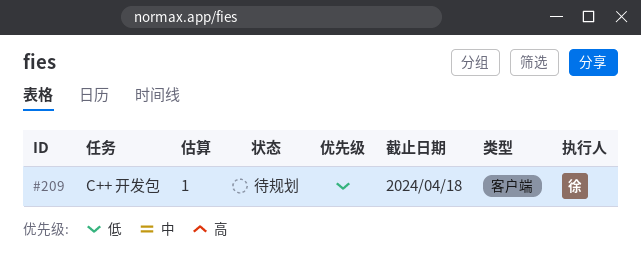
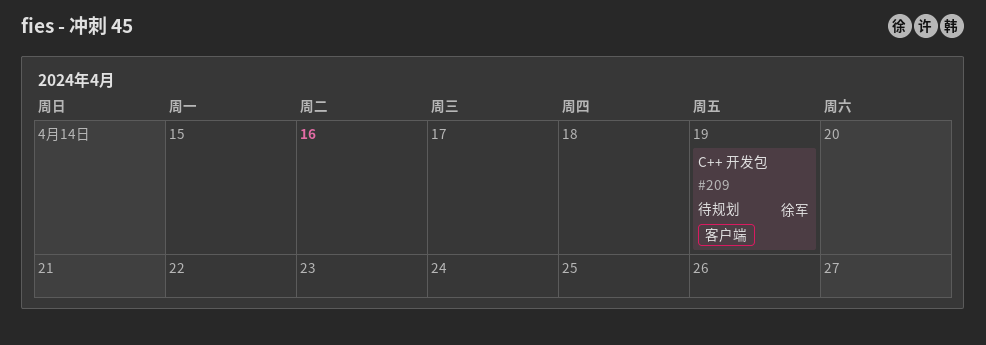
#209, due: Apr 18 -> Apr 19

